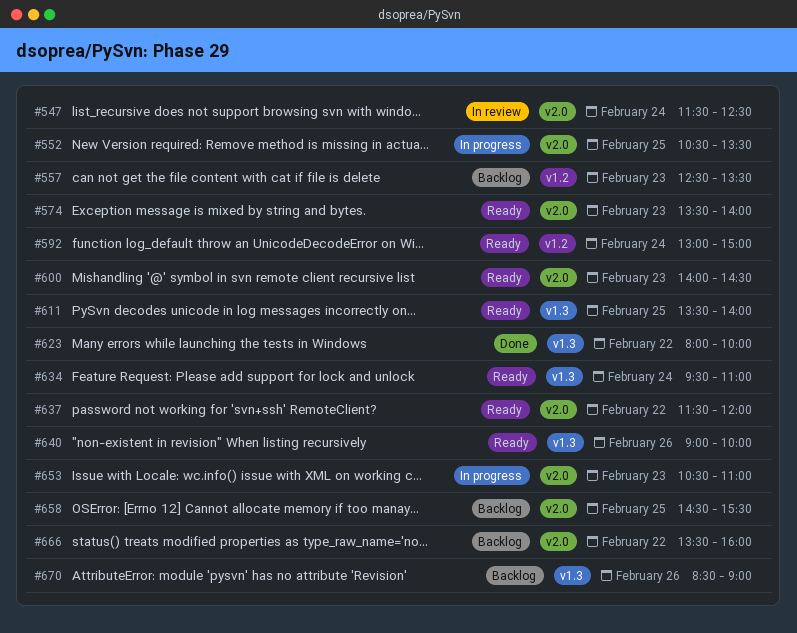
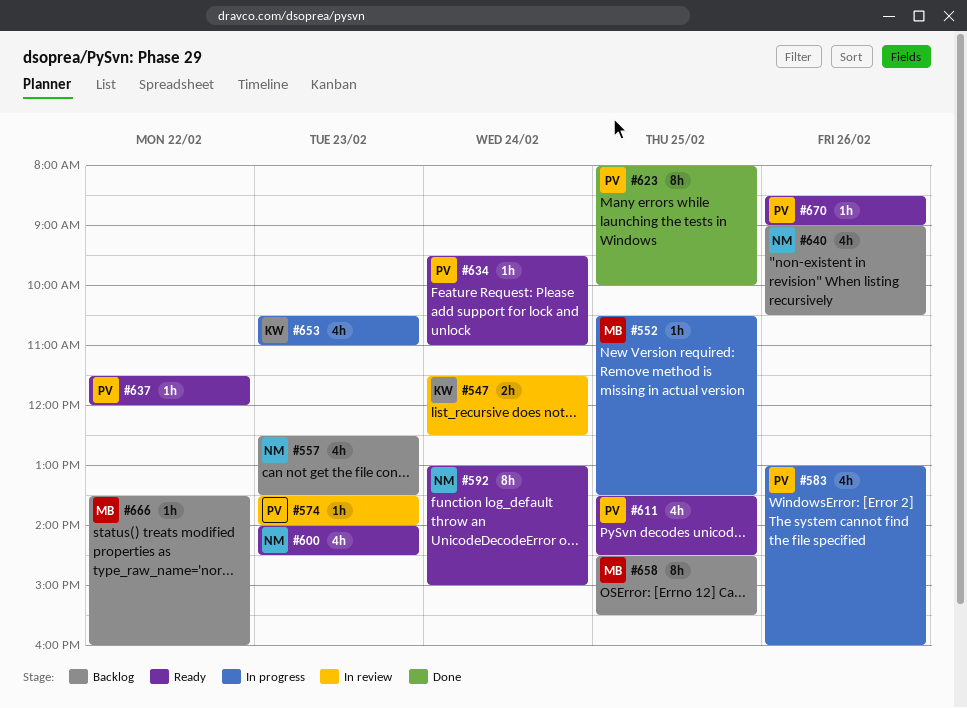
#574, status: Ready -> In review
#583: none -> present
#611, ends: 14:00 -> 14:30
#623, day: Feb 22 -> Feb 25
#640, status: Ready -> Backlog
#640, ends: 10:00 -> 10:30
#670, status: Backlog -> Ready

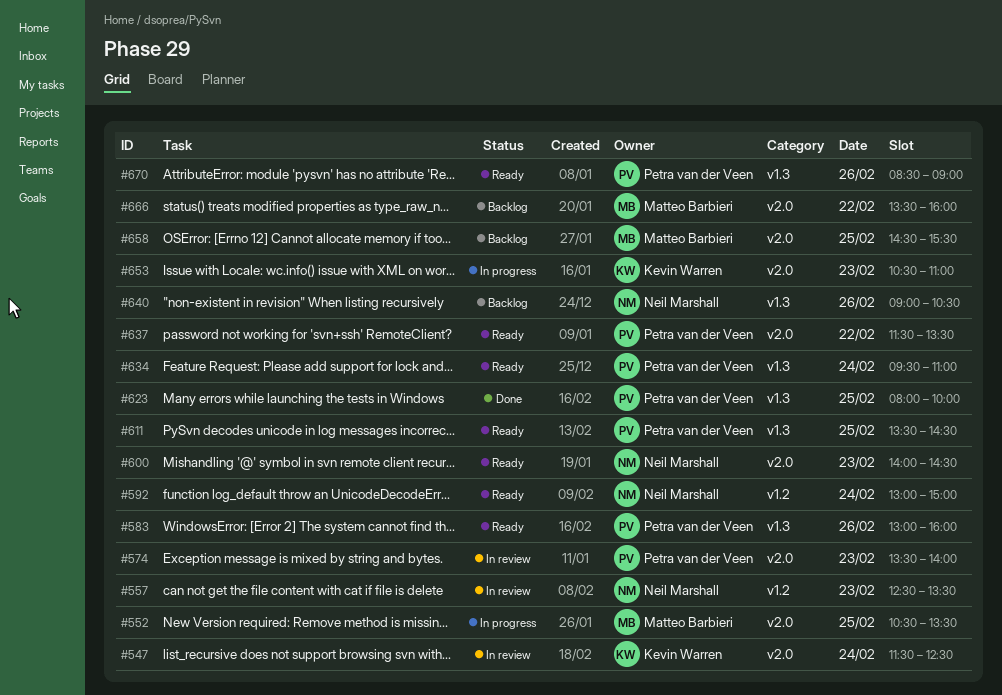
#557, status: Backlog -> In review
#583, status: In progress -> Ready
#637, ends: 12:00 -> 13:30

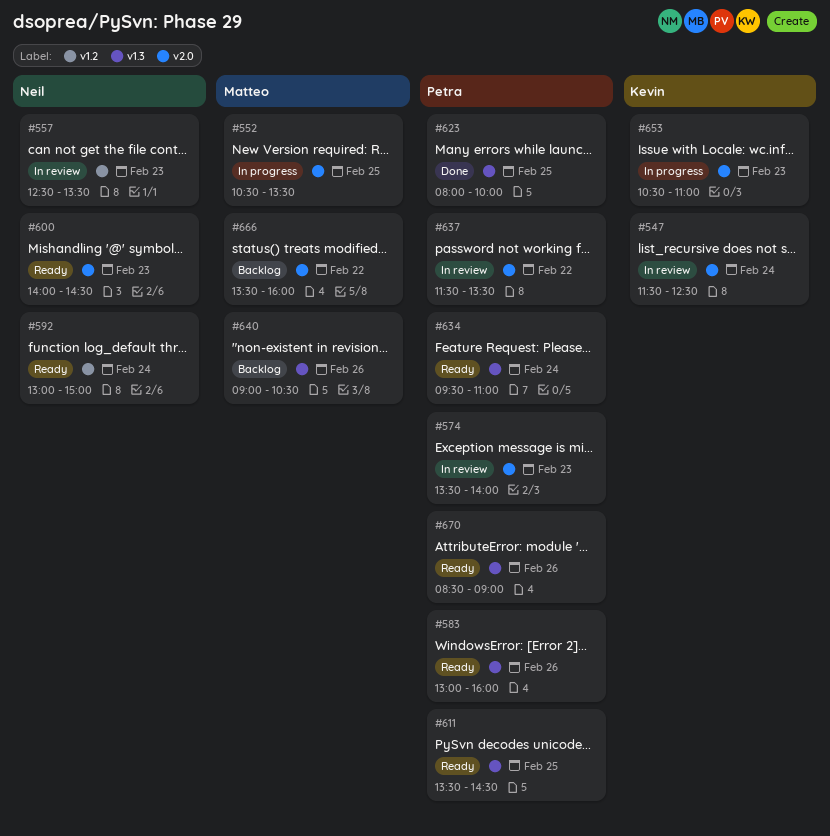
#637, status: Ready -> In review
#640, owner: Neil Marshall -> Matteo Barbieri
#658: present -> none

